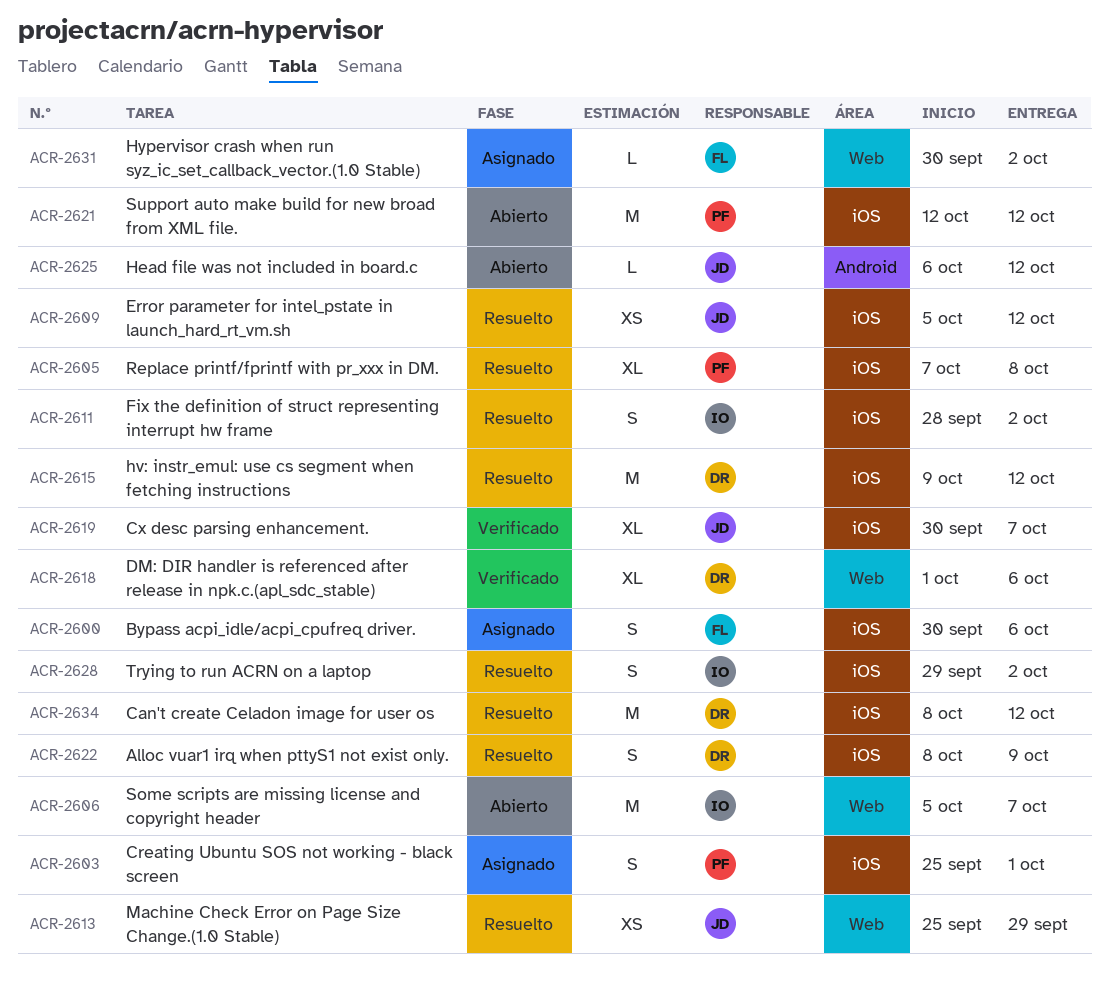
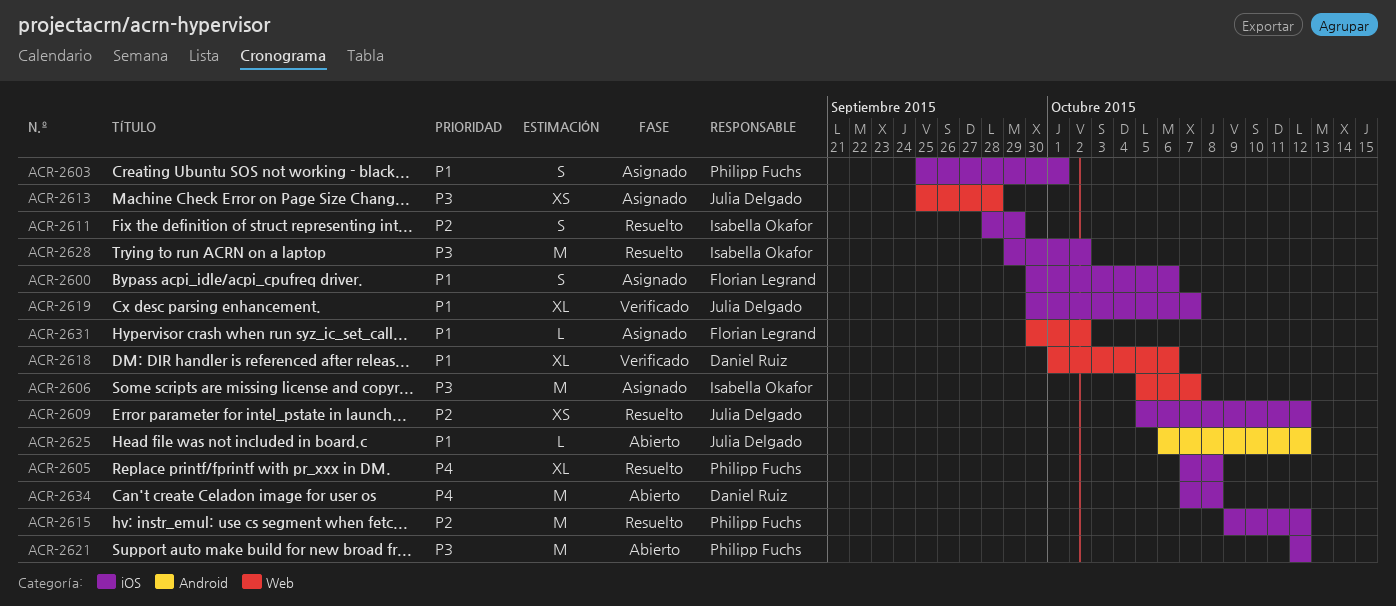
ACR-2606, status: Abierto -> Asignado
ACR-2611, due: Oct 2 -> Sep 29
ACR-2613, status: Resuelto -> Asignado
ACR-2613, due: Sep 29 -> Sep 28
ACR-2615, owner: Daniel Ruiz -> Philipp Fuchs
ACR-2622: present -> none
ACR-2628, estimate: S -> M
ACR-2634, status: Resuelto -> Abierto
ACR-2634, start: Oct 8 -> Oct 7
ACR-2634, due: Oct 12 -> Oct 8

